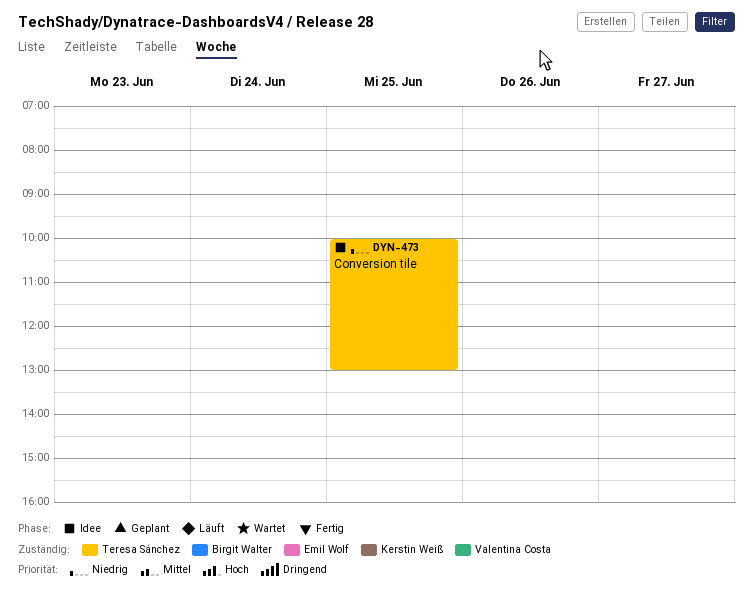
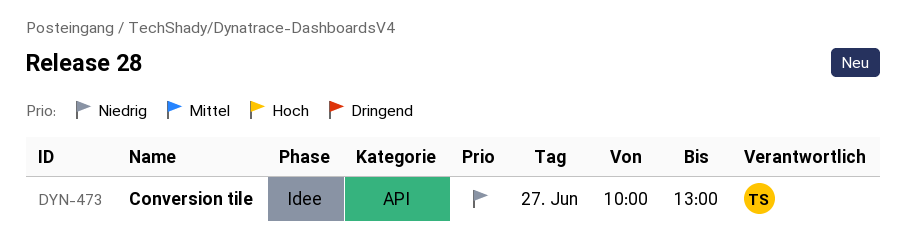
DYN-473, day: Jun 25 -> Jun 27

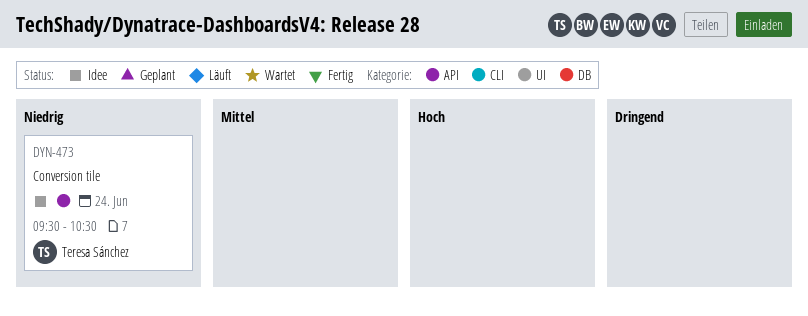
DYN-473, day: Jun 27 -> Jun 24
DYN-473, begins: 10:00 -> 09:30
DYN-473, ends: 13:00 -> 10:30

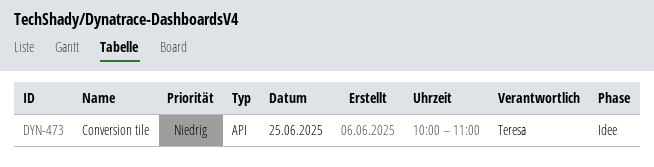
DYN-473, day: Jun 24 -> Jun 25
DYN-473, begins: 09:30 -> 10:00
DYN-473, ends: 10:30 -> 11:00

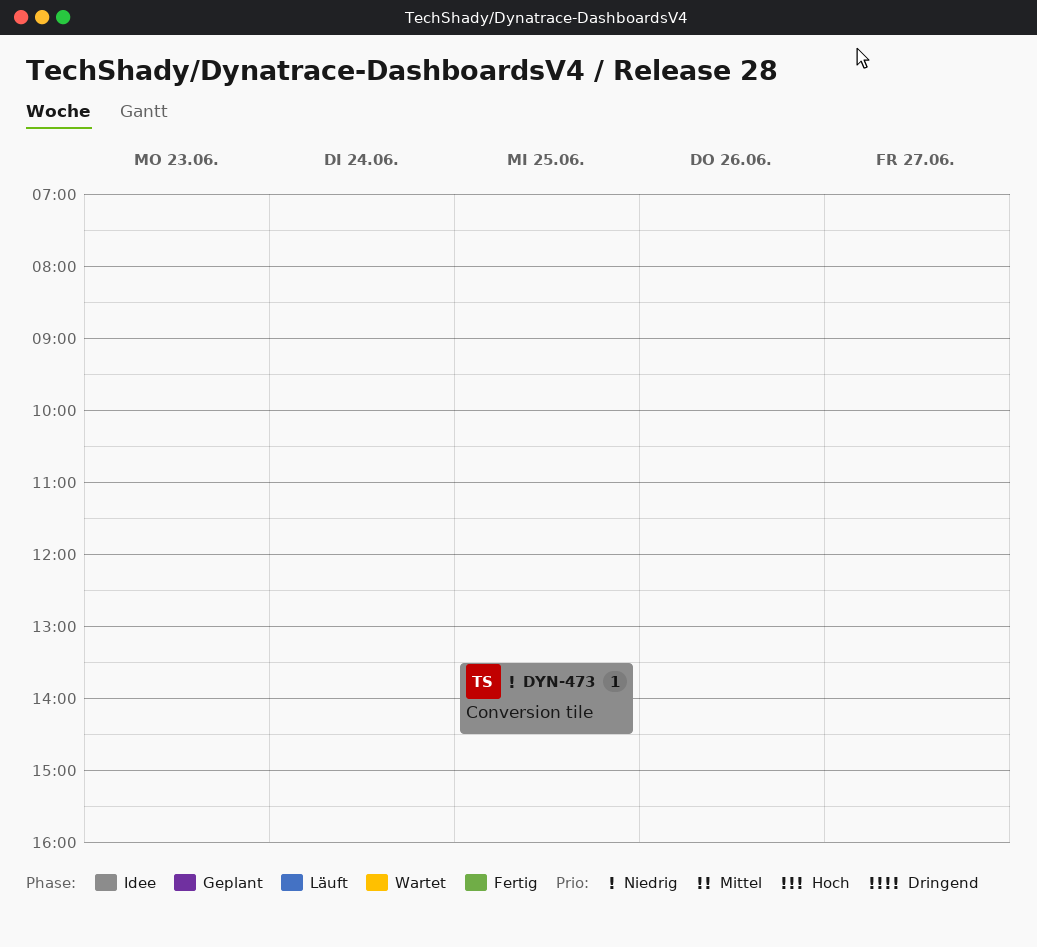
DYN-473, begins: 10:00 -> 13:30
DYN-473, ends: 11:00 -> 14:30

